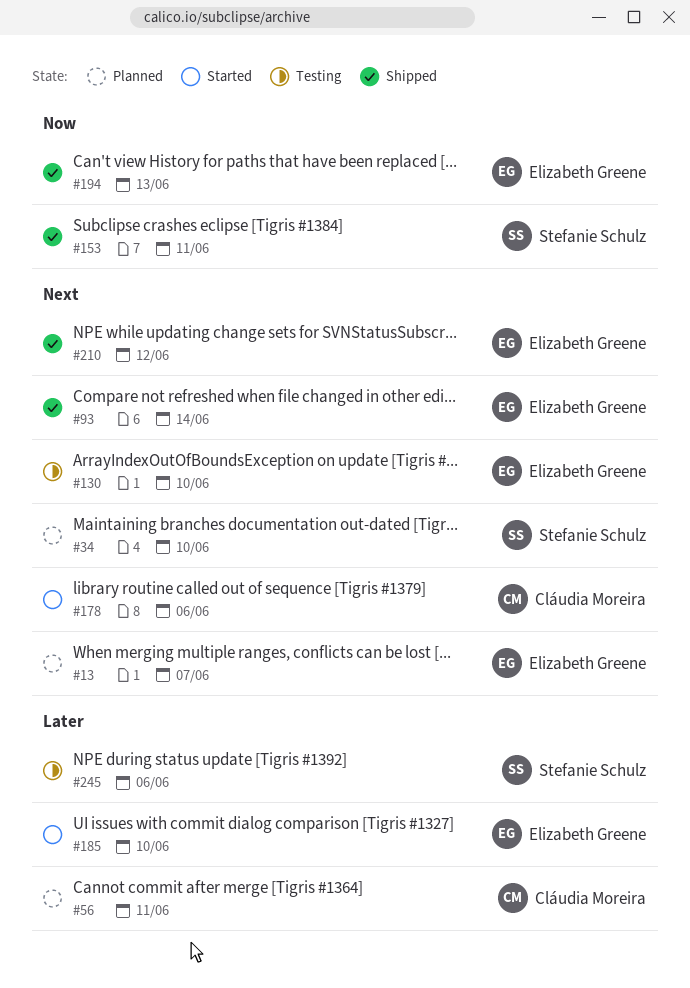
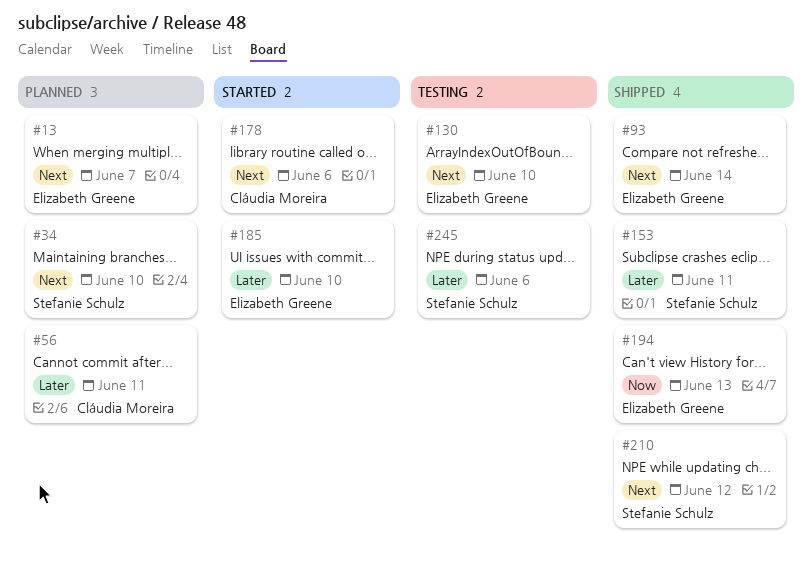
#153, priority: Now -> Later
#210, owner: Elizabeth Greene -> Stefanie Schulz

